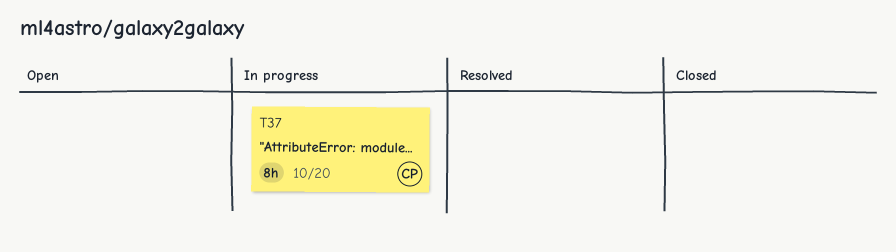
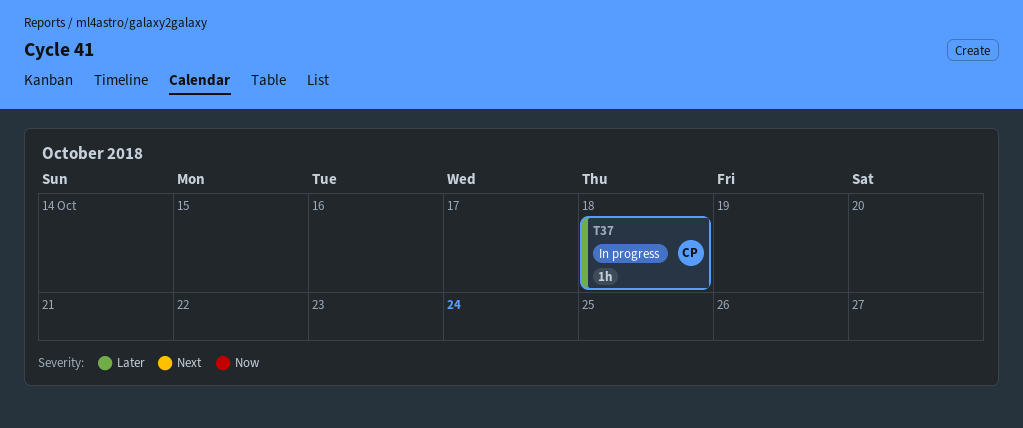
T37, estimate: 8h -> 1h
T37, due: Oct 20 -> Oct 18

